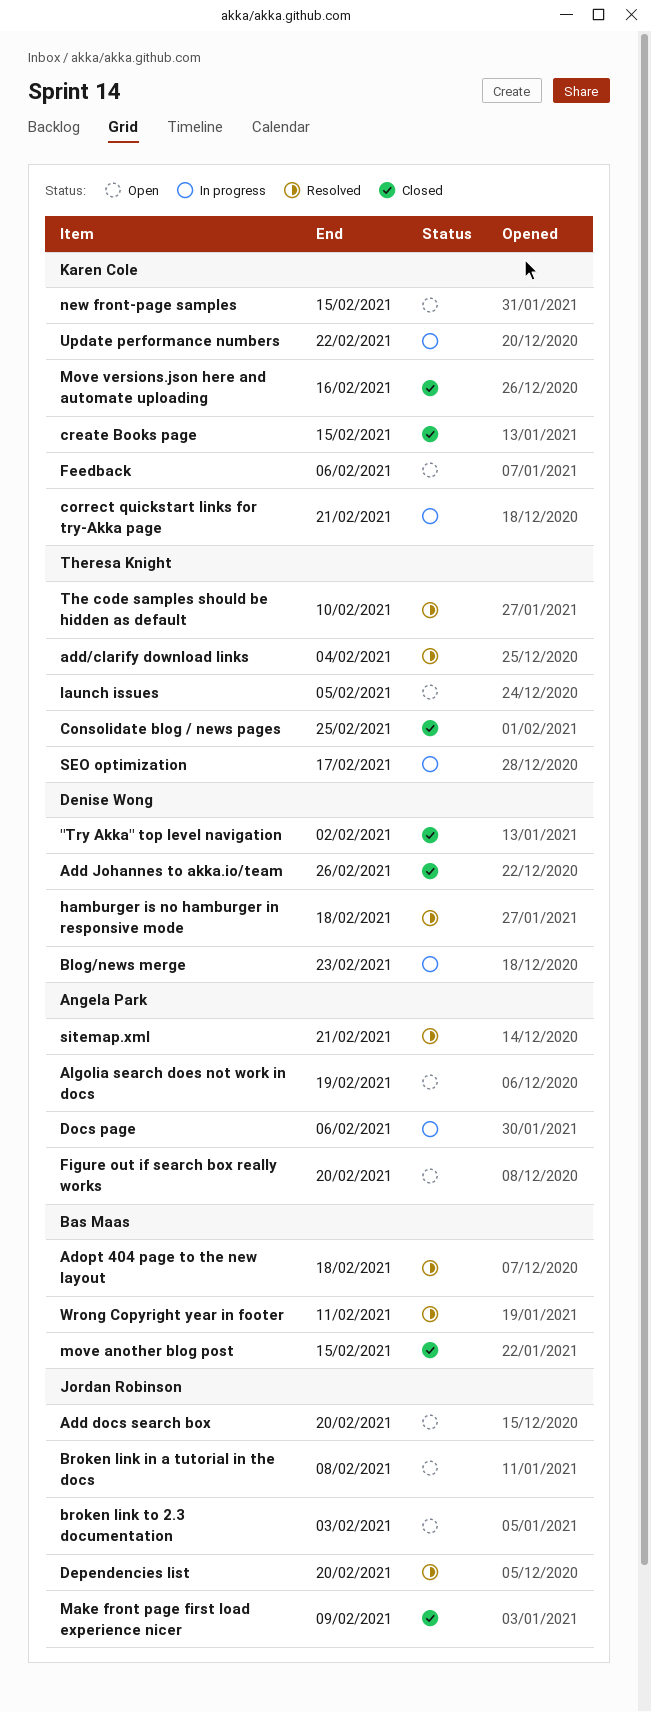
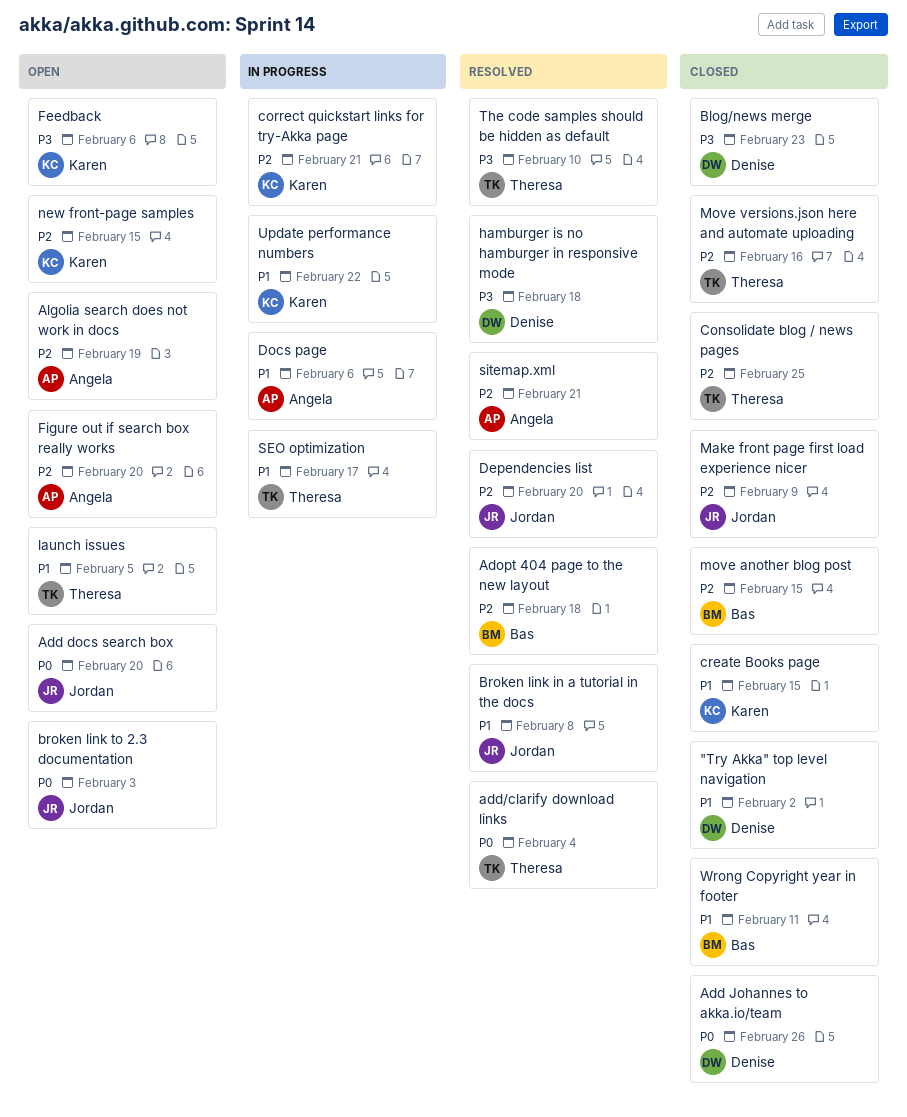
Blog/news merge, status: In progress -> Closed
Broken link in a tutorial in the docs, status: Open -> Resolved
Move versions.json here and automate uploading, owner: Karen Cole -> Theresa Knight
Wrong Copyright year in footer, status: Resolved -> Closed

